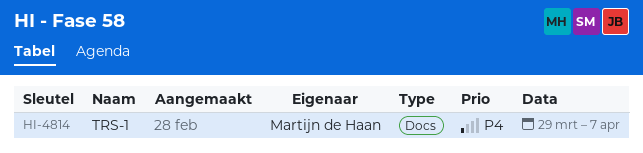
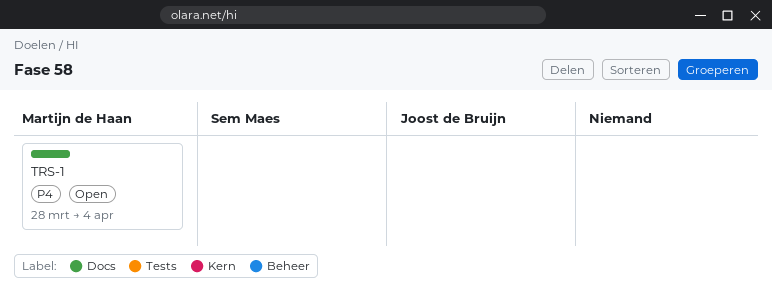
TRS-1, start: Mar 29 -> Mar 28
TRS-1, due: Apr 7 -> Apr 4

